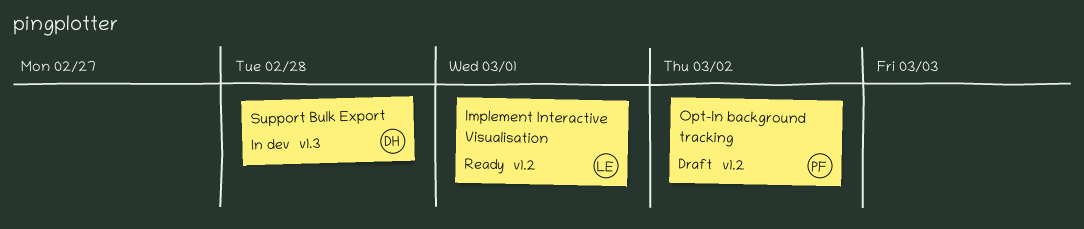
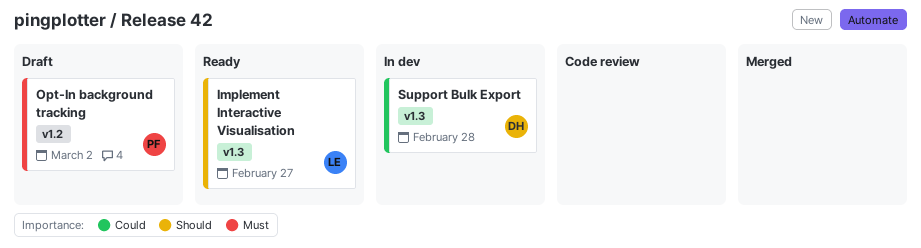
Implement Interactive Visualisation, label: v1.2 -> v1.3
Implement Interactive Visualisation, due: Mar 1 -> Feb 27

